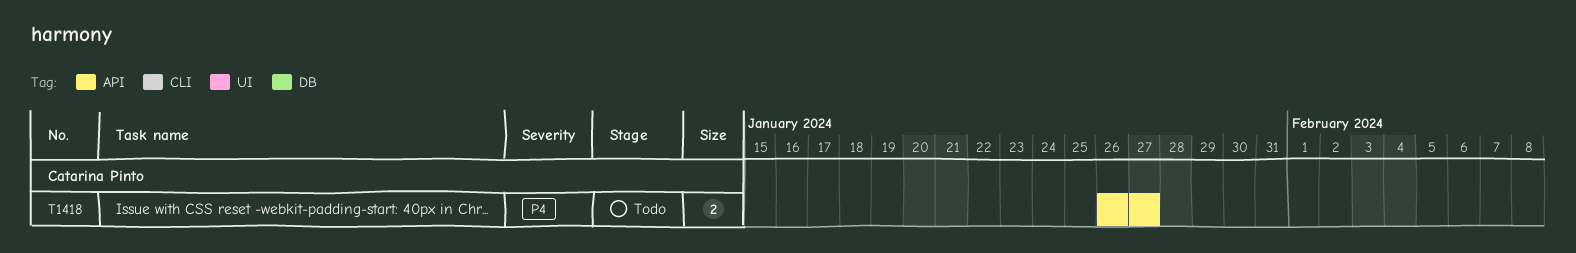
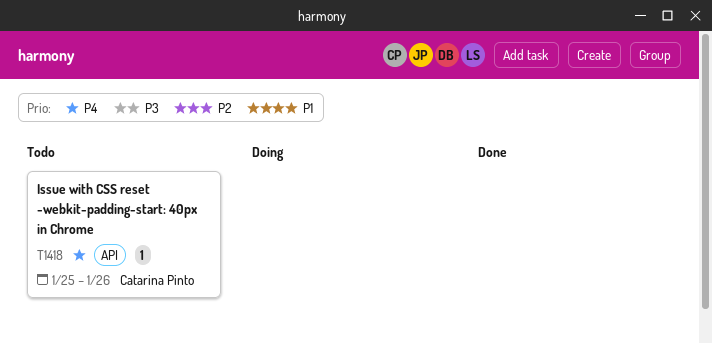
T1418, estimate: 2 -> 1
T1418, start: Jan 26 -> Jan 25
T1418, due: Jan 27 -> Jan 26

